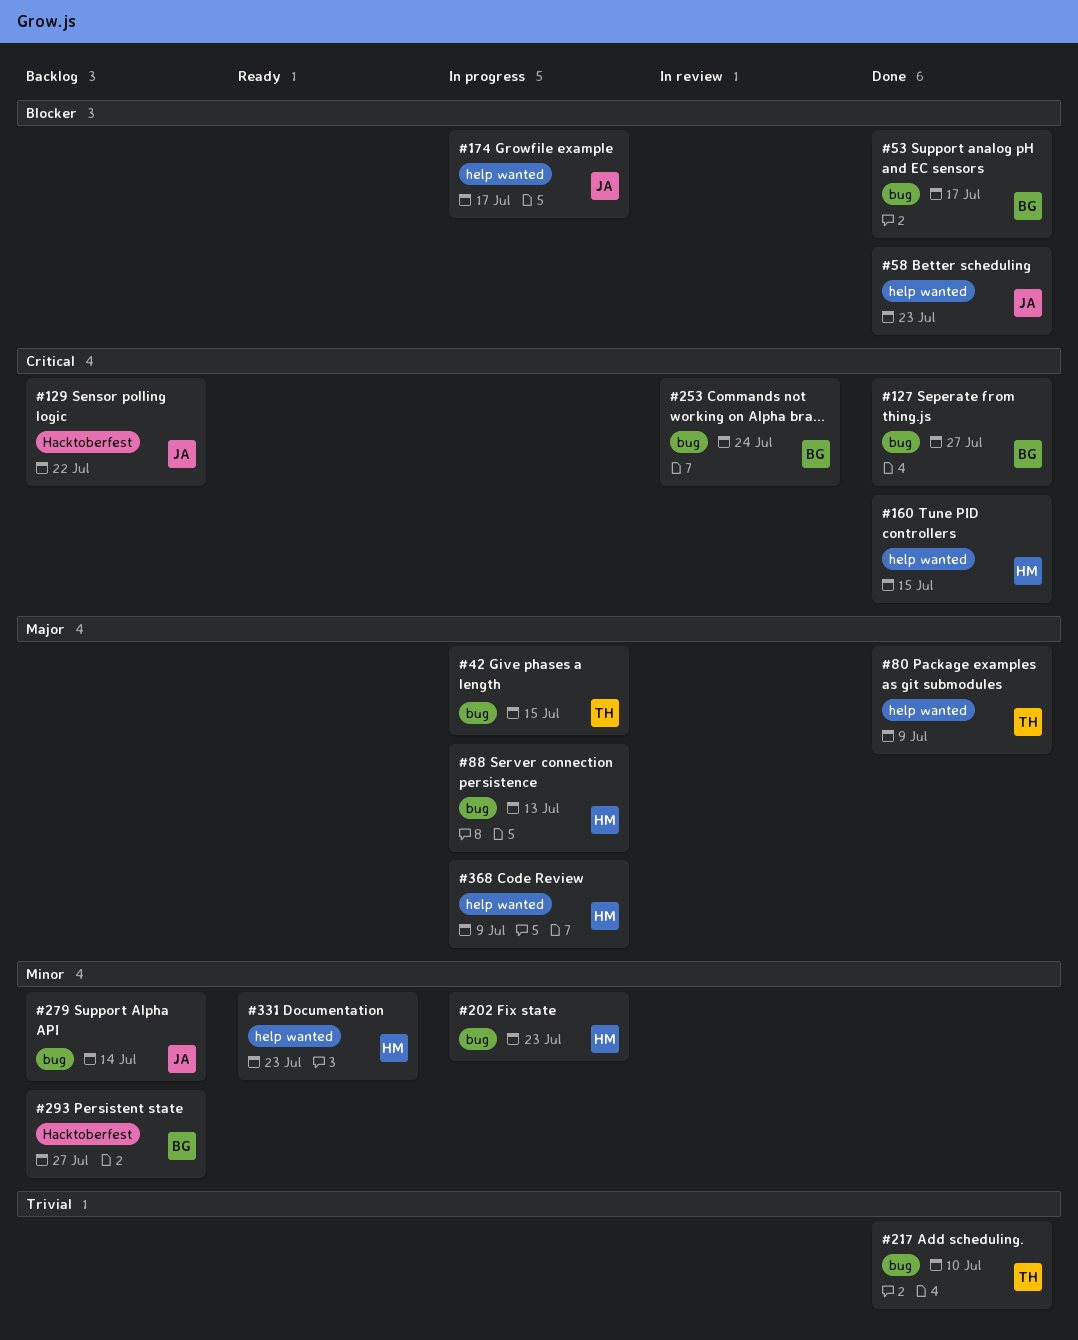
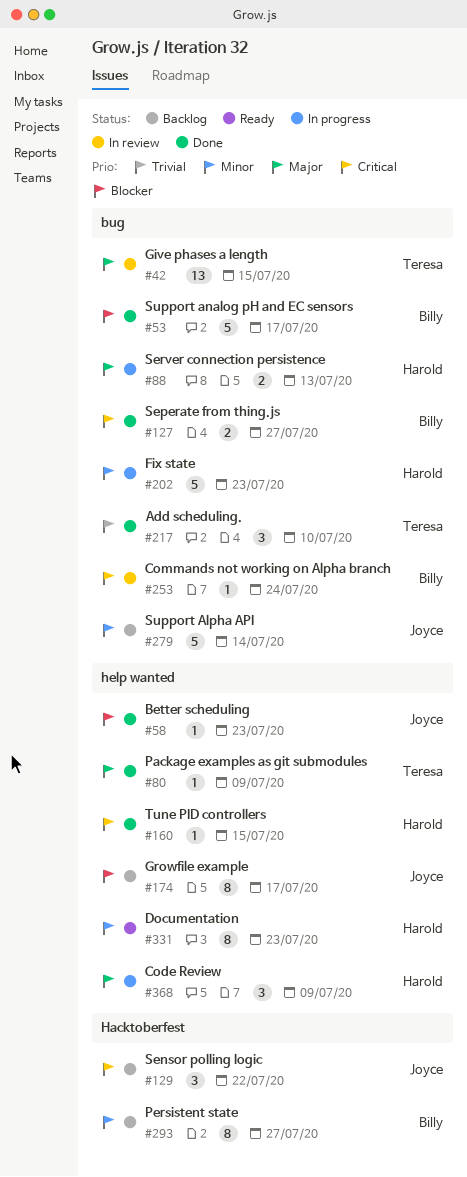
#42, status: In progress -> In review
#174, status: In progress -> Backlog

